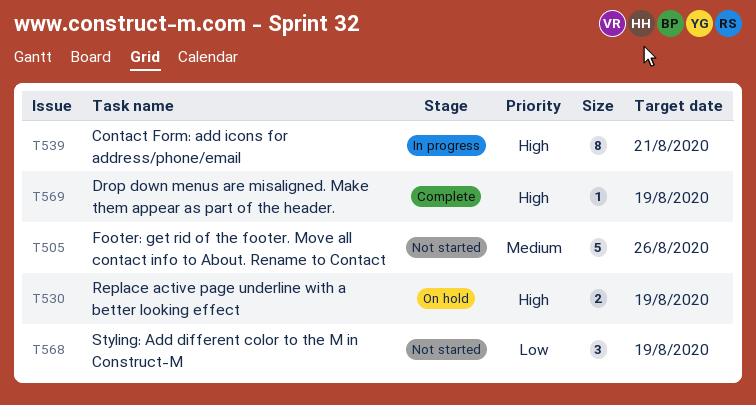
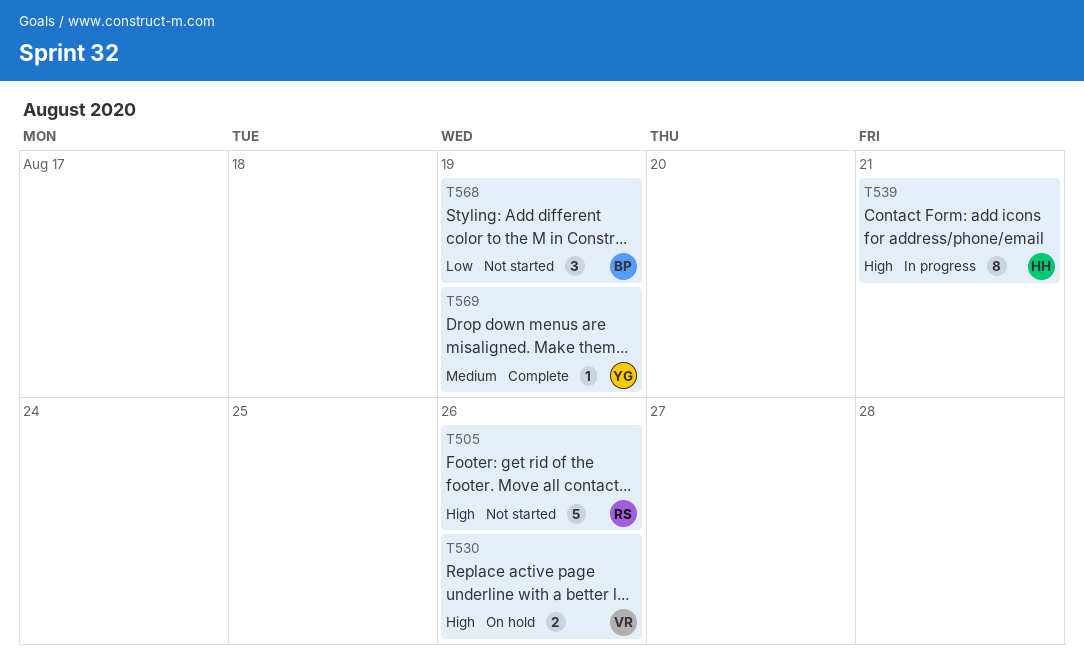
T505, priority: Medium -> High
T530, due: Aug 19 -> Aug 26
T569, priority: High -> Medium

